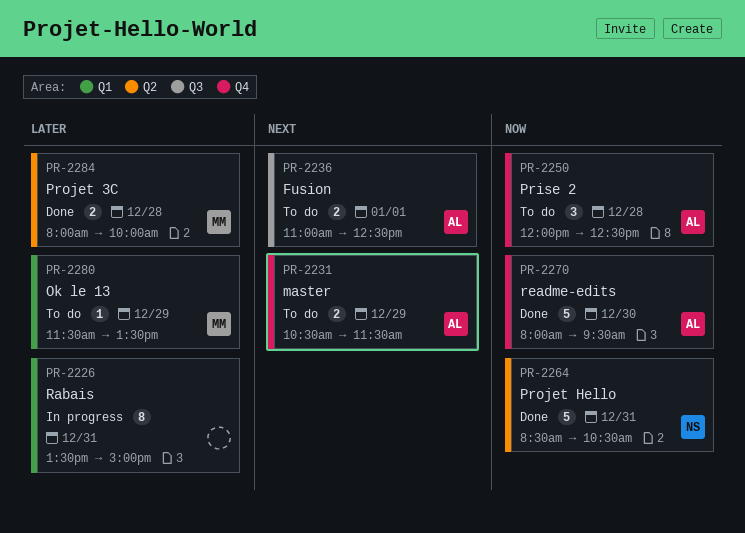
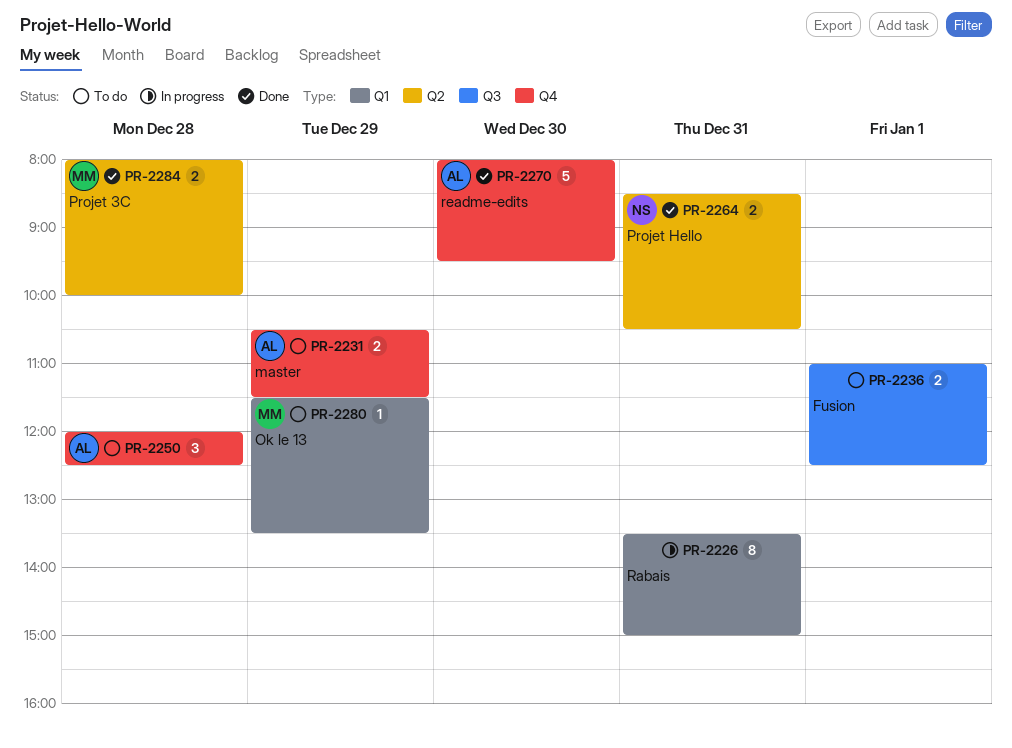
PR-2236, owner: AL -> none
PR-2264, estimate: 5 -> 2

